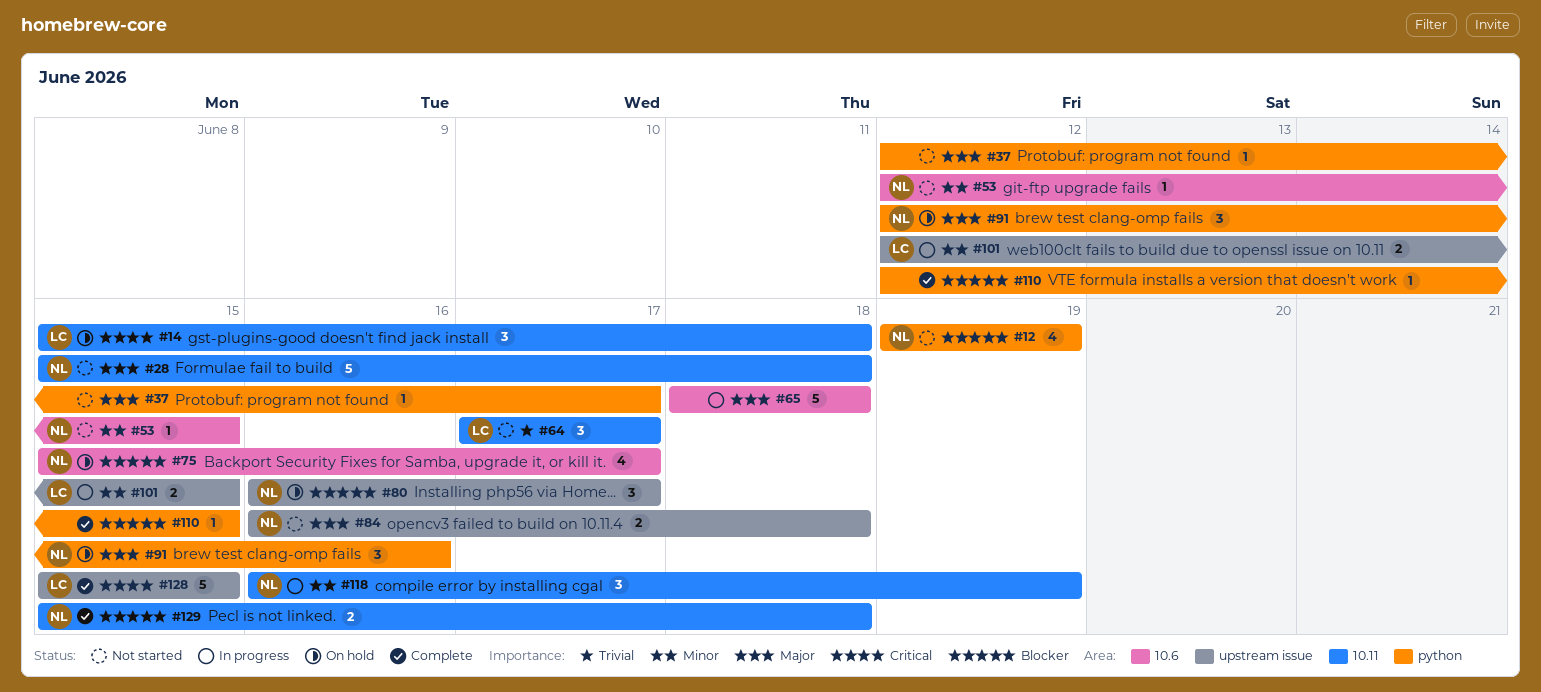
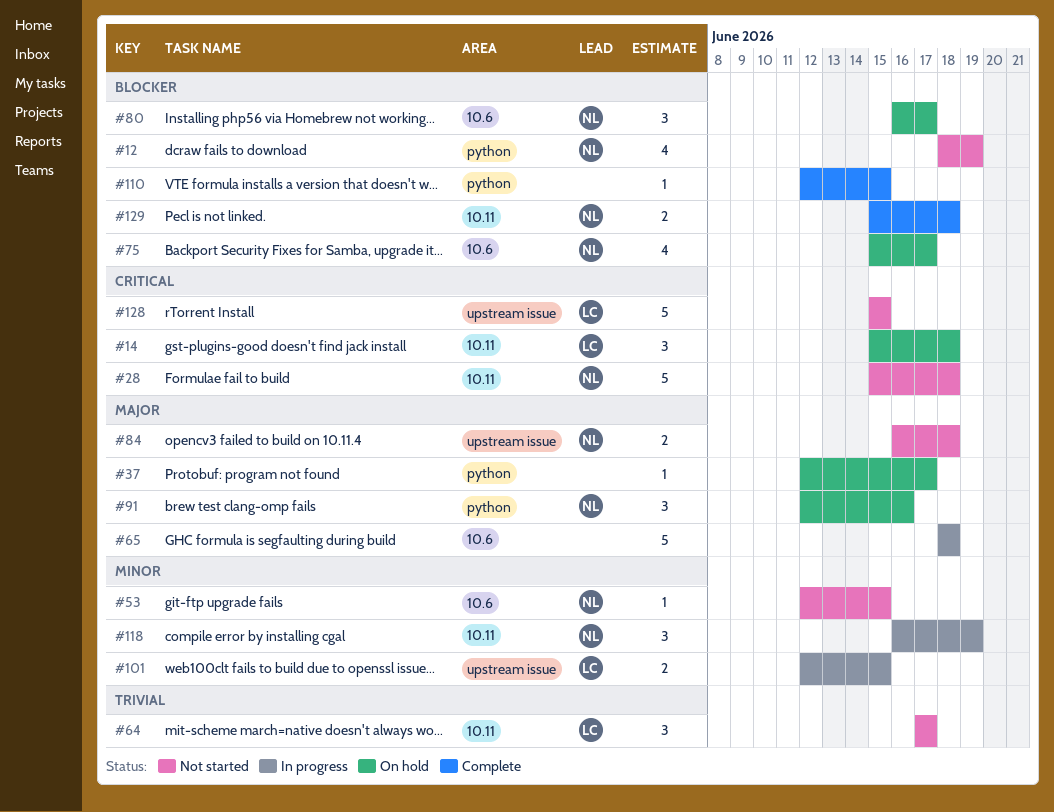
#12, start: Jun 19 -> Jun 18
#28, priority: Major -> Critical
#37, status: Not started -> On hold
#80, label: upstream issue -> 10.6
#128, status: Complete -> Not started

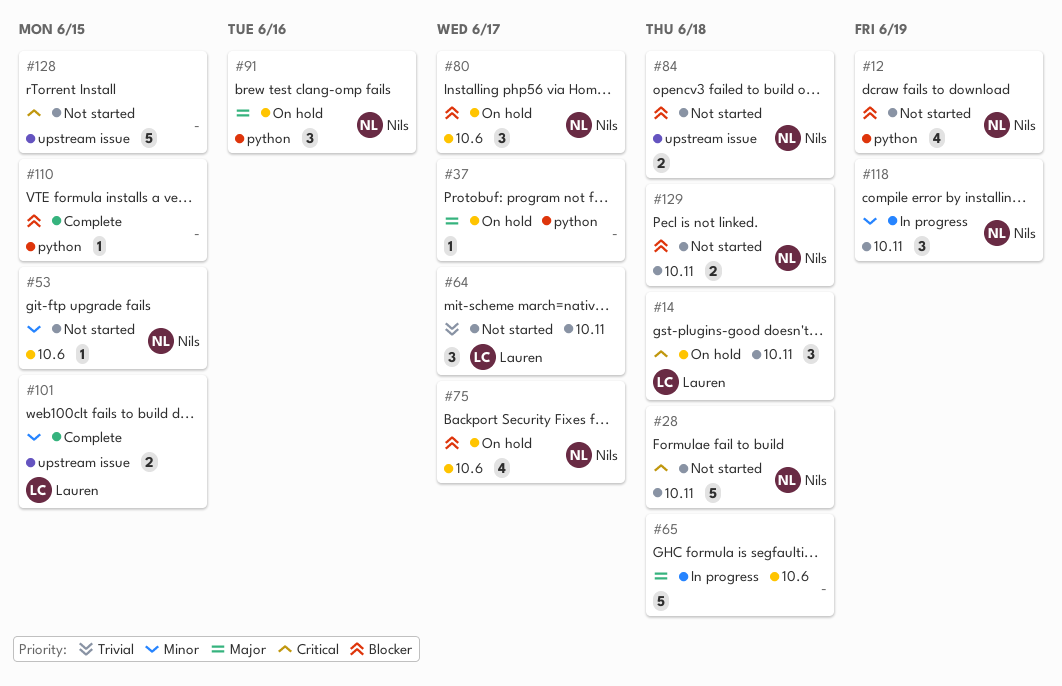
#84, priority: Major -> Blocker
#101, status: In progress -> Complete
#128, owner: Lauren -> none
#129, status: Complete -> Not started

